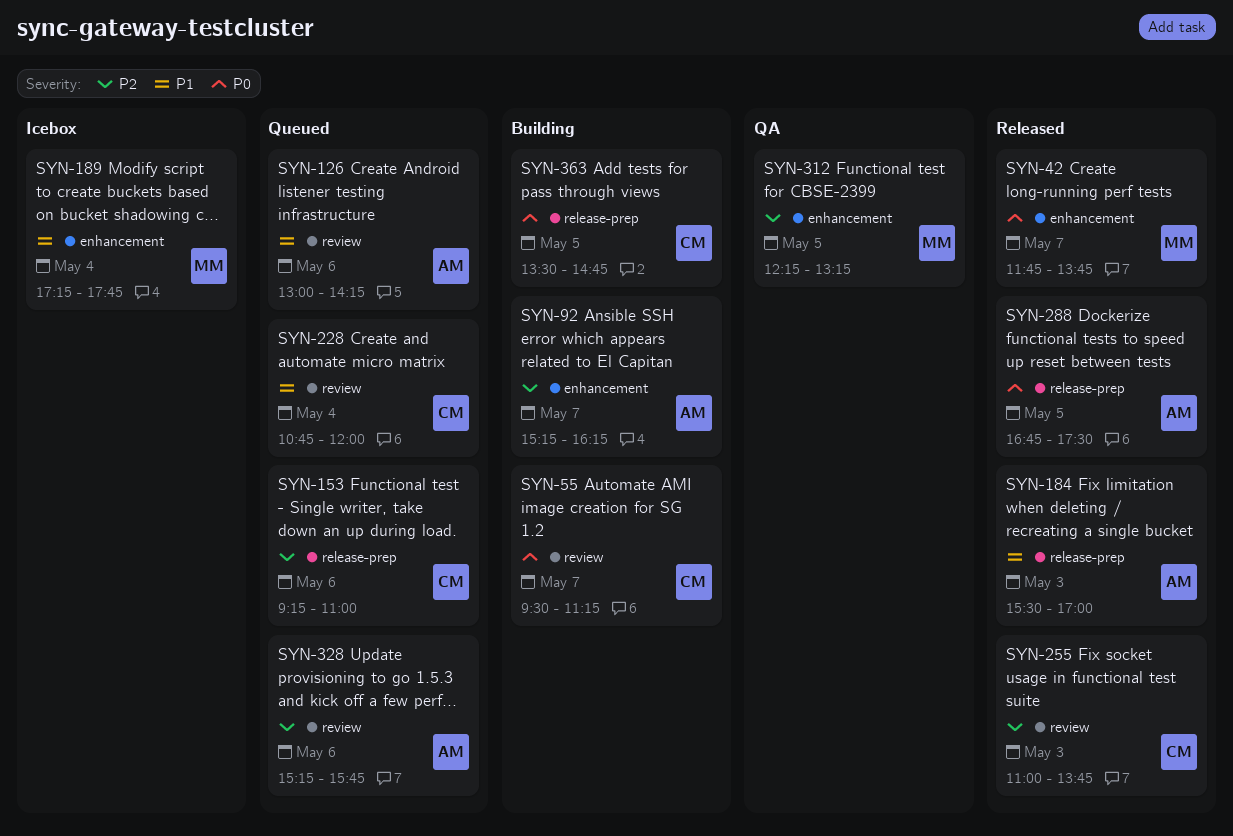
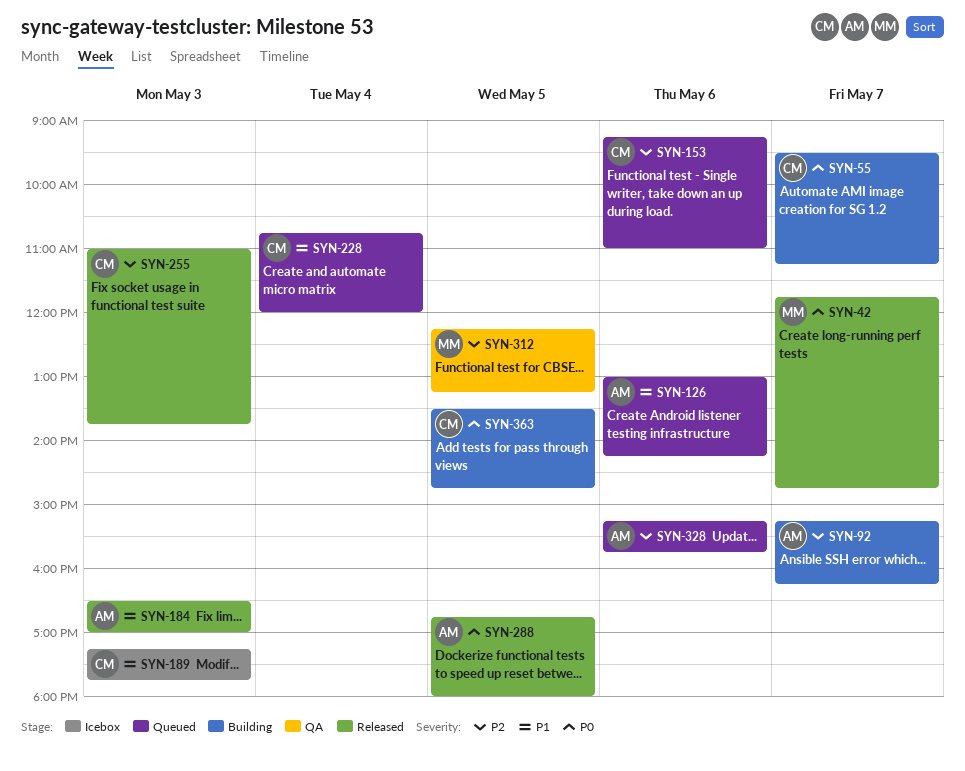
SYN-42, ends: 13:45 -> 14:45
SYN-184, begins: 15:30 -> 16:30
SYN-189, owner: MM -> CM
SYN-189, day: May 4 -> May 3
SYN-288, ends: 17:30 -> 18:00

